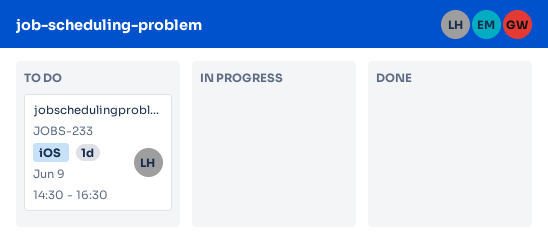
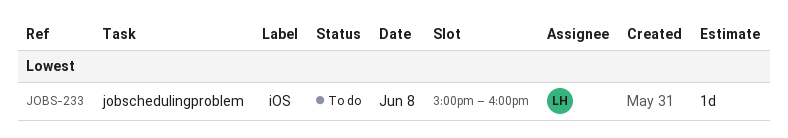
JOBS-233, day: Jun 9 -> Jun 8
JOBS-233, begins: 14:30 -> 15:00
JOBS-233, ends: 16:30 -> 16:00

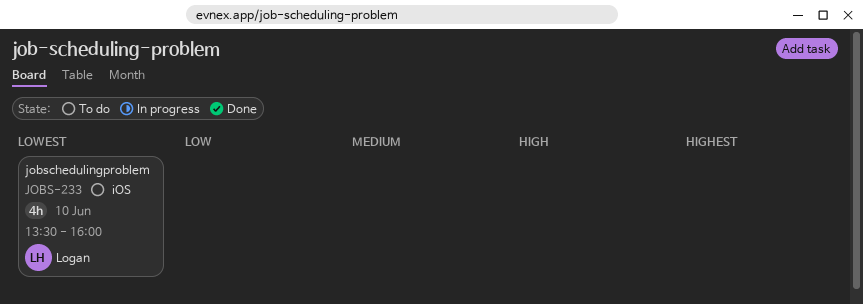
JOBS-233, estimate: 1d -> 4h
JOBS-233, day: Jun 8 -> Jun 10
JOBS-233, begins: 15:00 -> 13:30

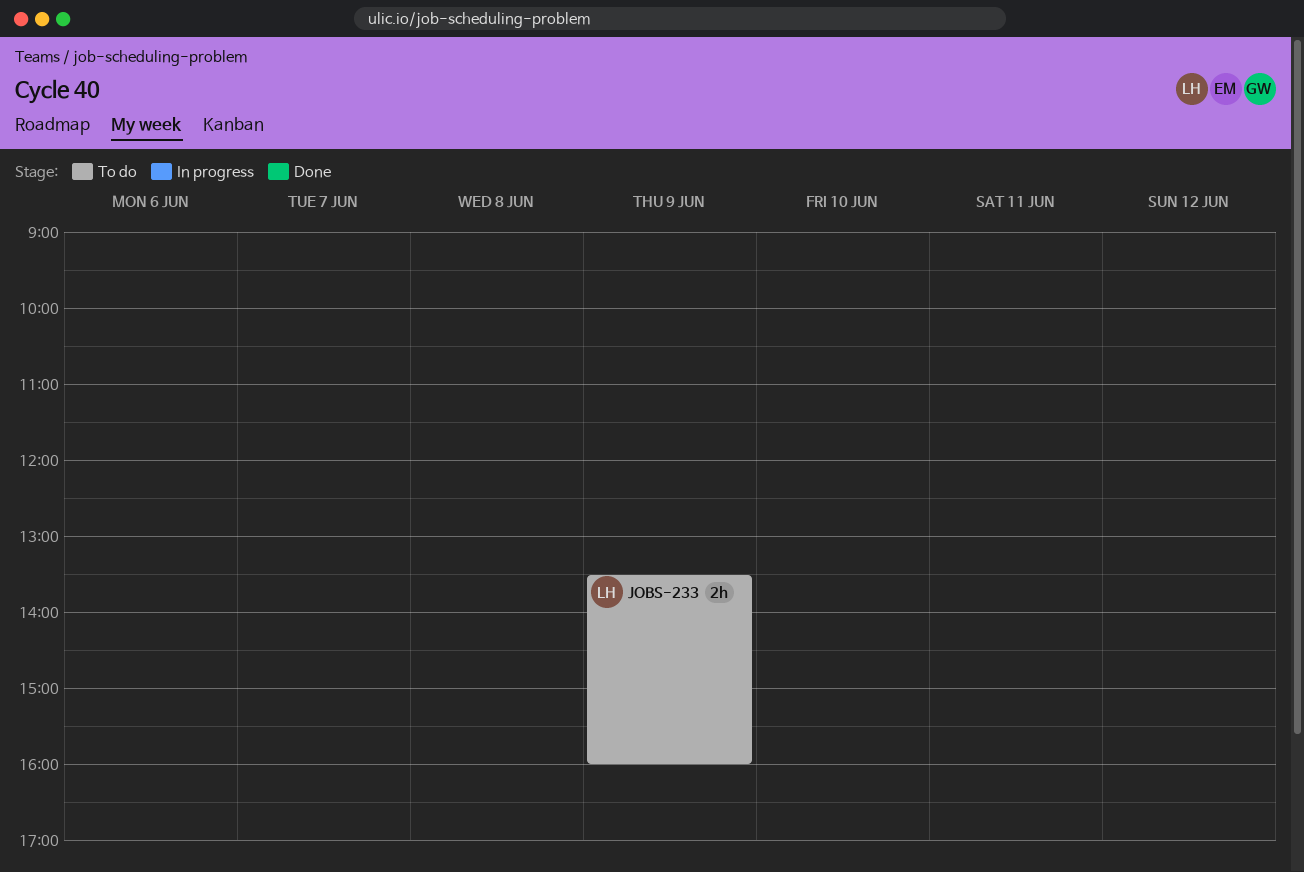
JOBS-233, estimate: 4h -> 2h
JOBS-233, day: Jun 10 -> Jun 9

